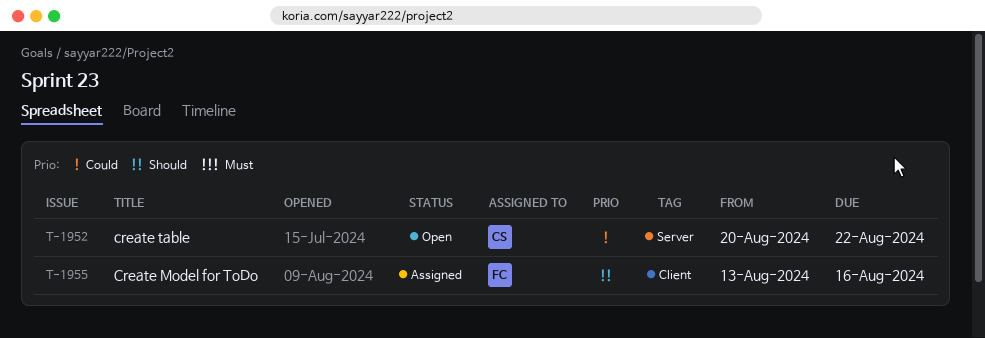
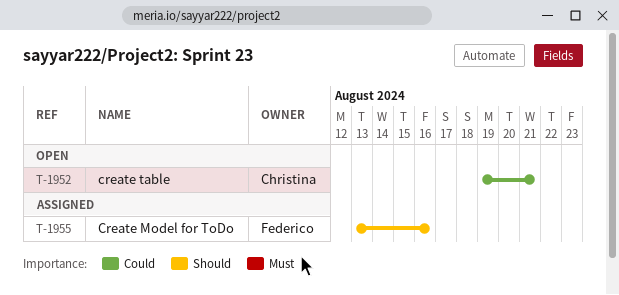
T-1952, start: Aug 20 -> Aug 19
T-1952, due: Aug 22 -> Aug 21

